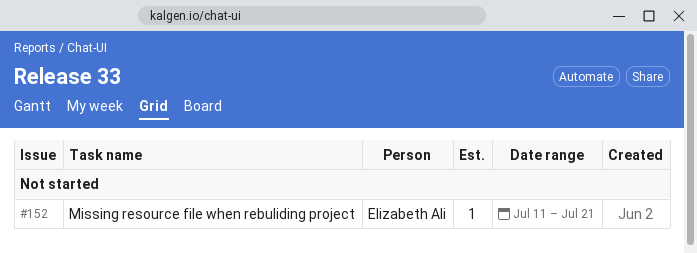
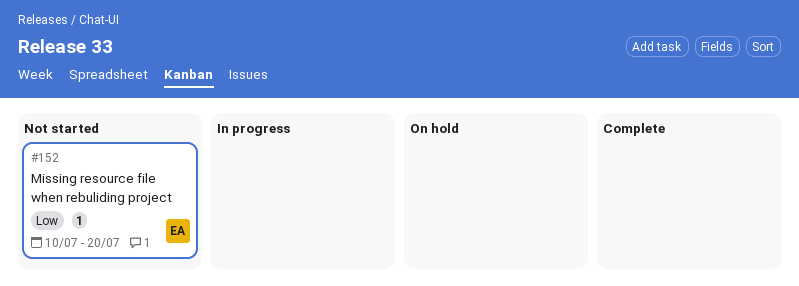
#152, start: Jul 11 -> Jul 10
#152, due: Jul 21 -> Jul 20

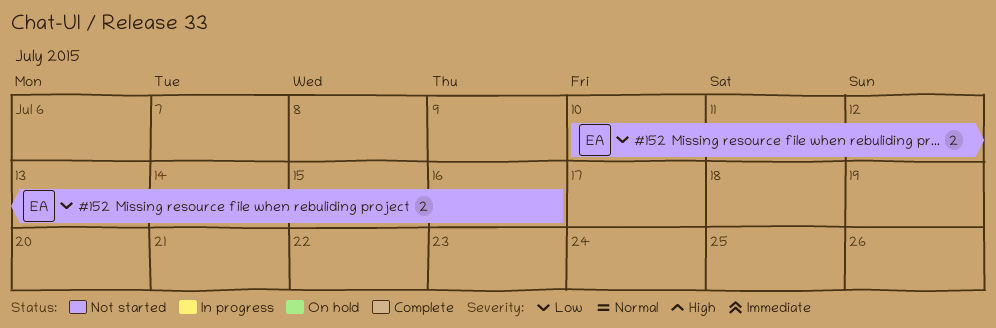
#152, estimate: 1 -> 2
#152, due: Jul 20 -> Jul 16

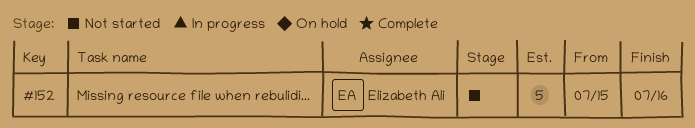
#152, estimate: 2 -> 5
#152, start: Jul 10 -> Jul 15

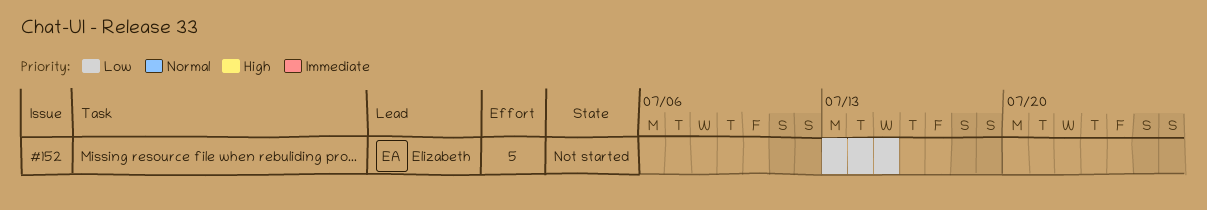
#152, start: Jul 15 -> Jul 13
#152, due: Jul 16 -> Jul 15

